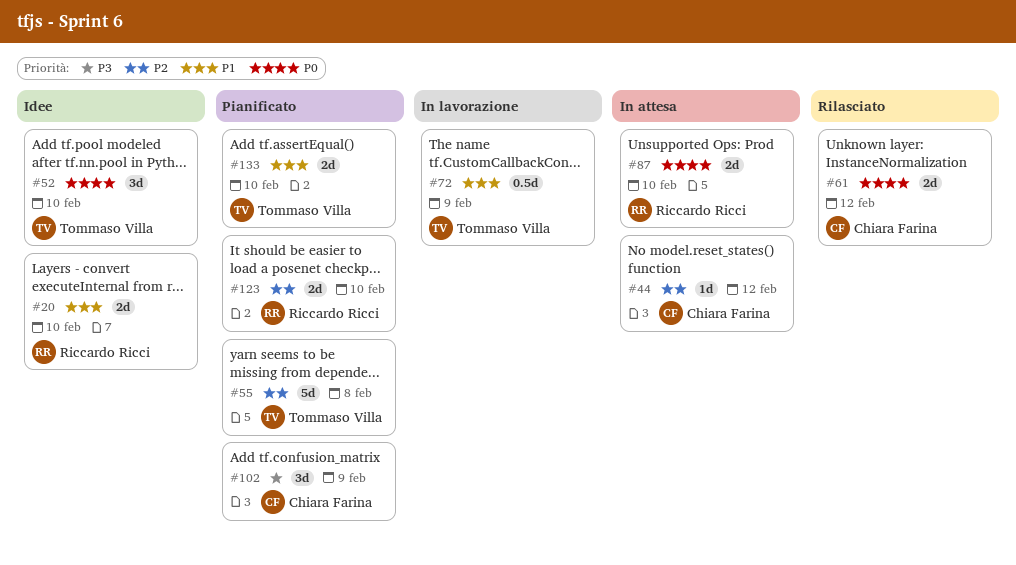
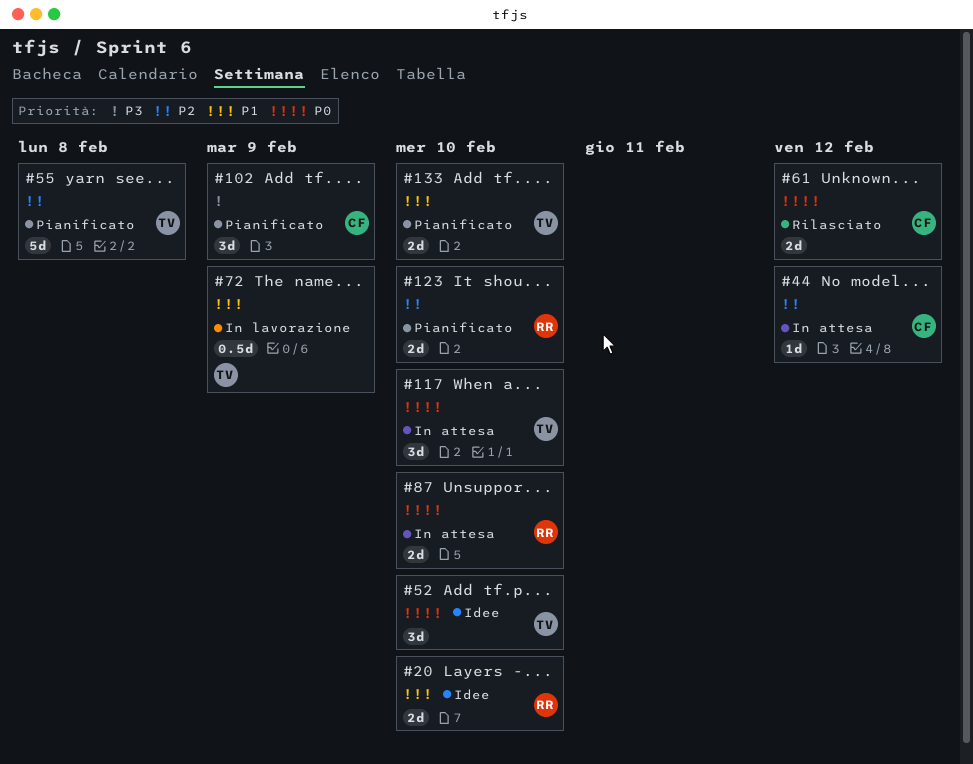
#117: none -> present

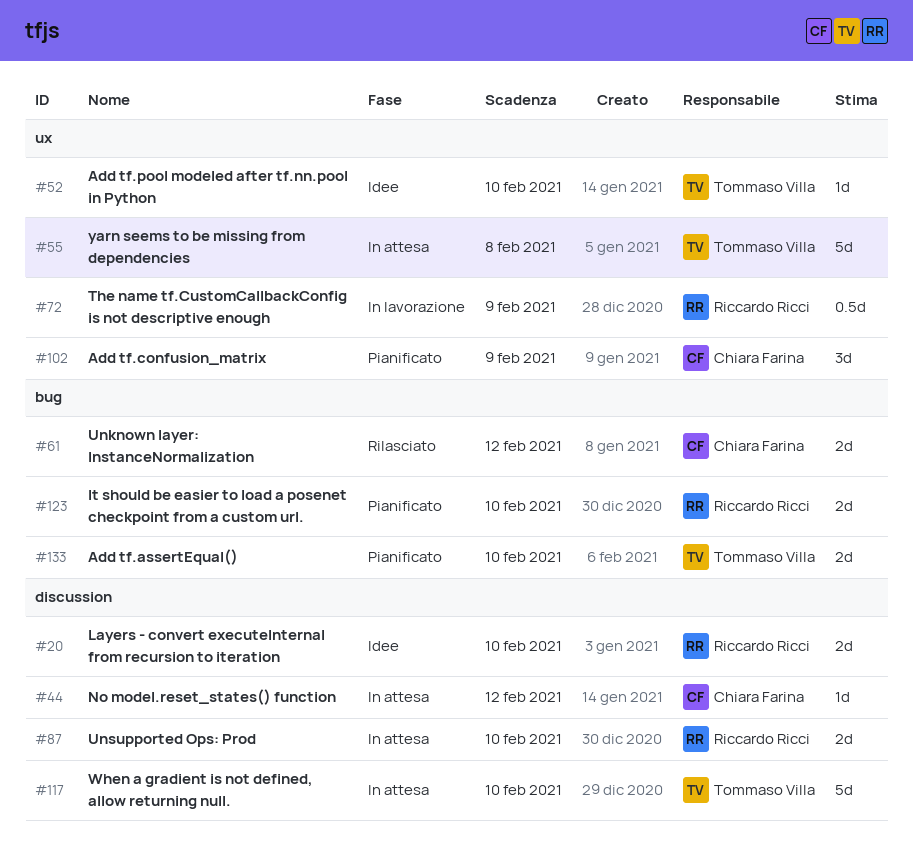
#52, estimate: 3d -> 1d
#55, status: Pianificato -> In attesa
#72, owner: Tommaso Villa -> Riccardo Ricci
#117, estimate: 3d -> 5d

